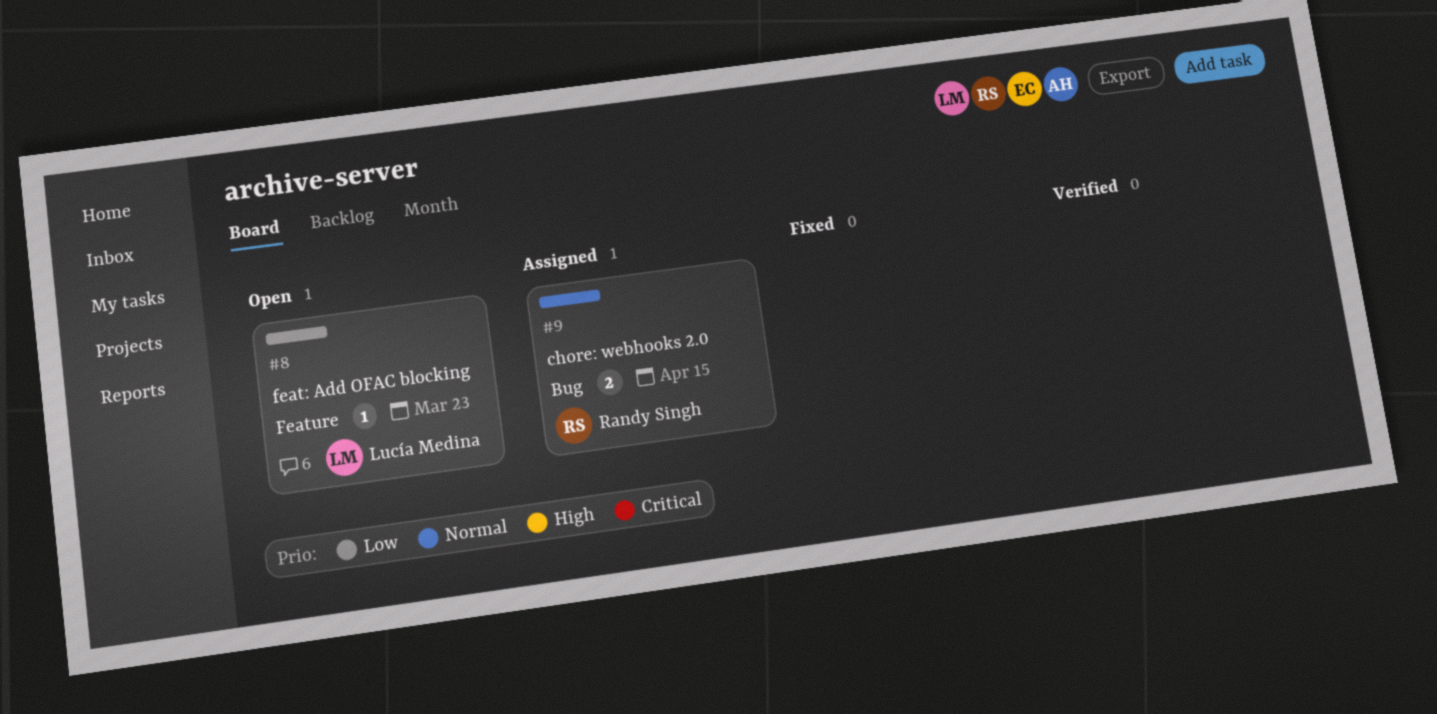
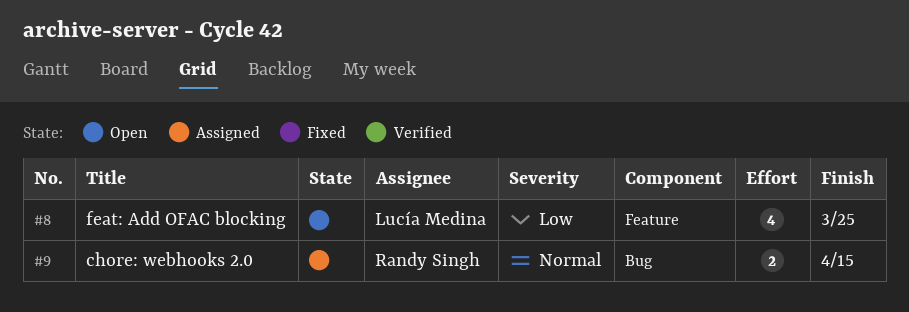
#8, estimate: 1 -> 4
#8, due: Mar 23 -> Mar 25

